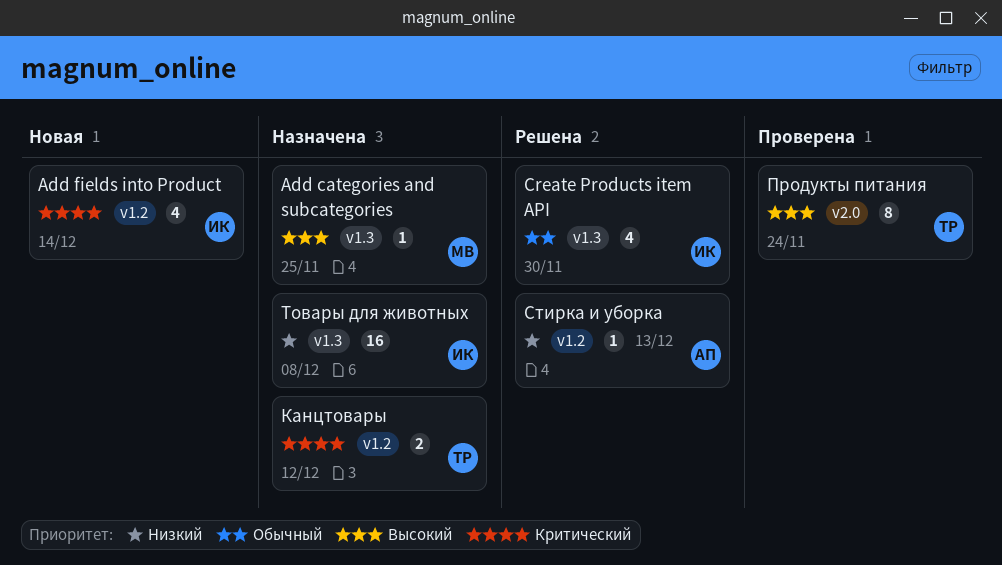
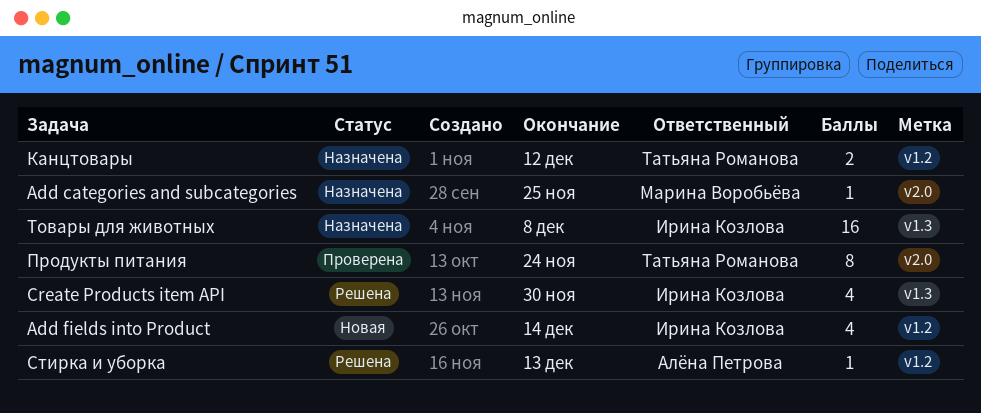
Add categories and subcategories, label: v1.3 -> v2.0

